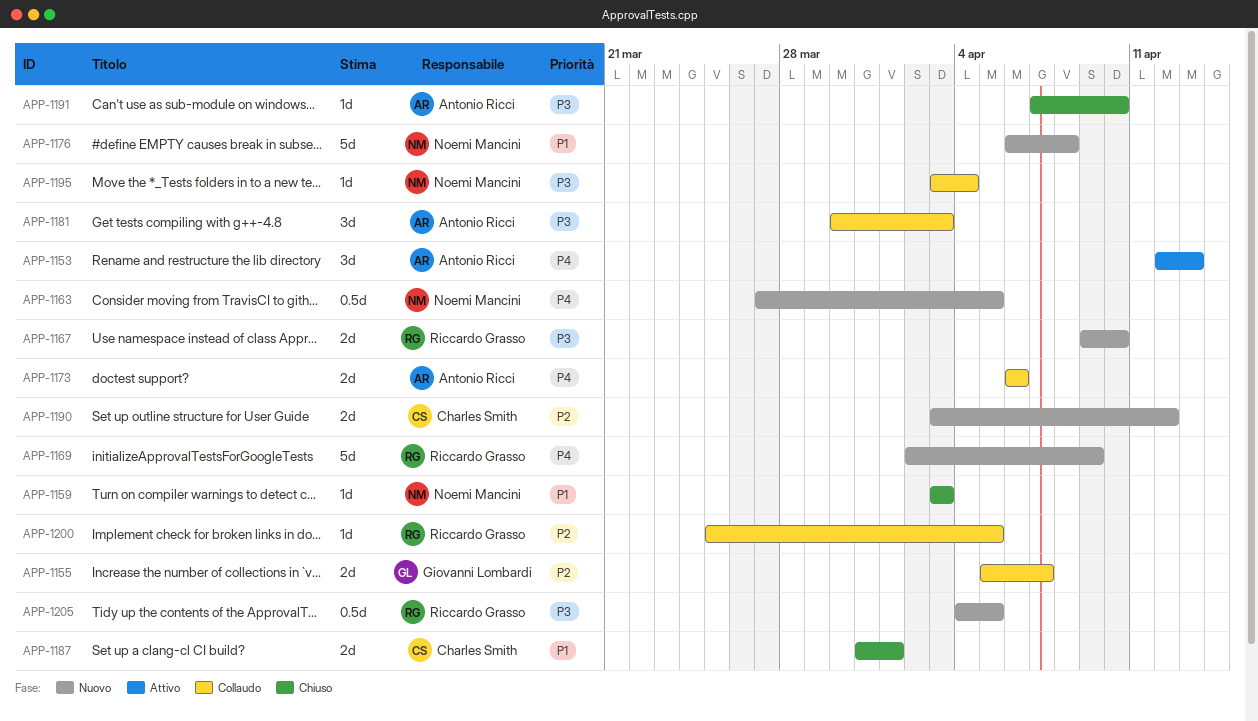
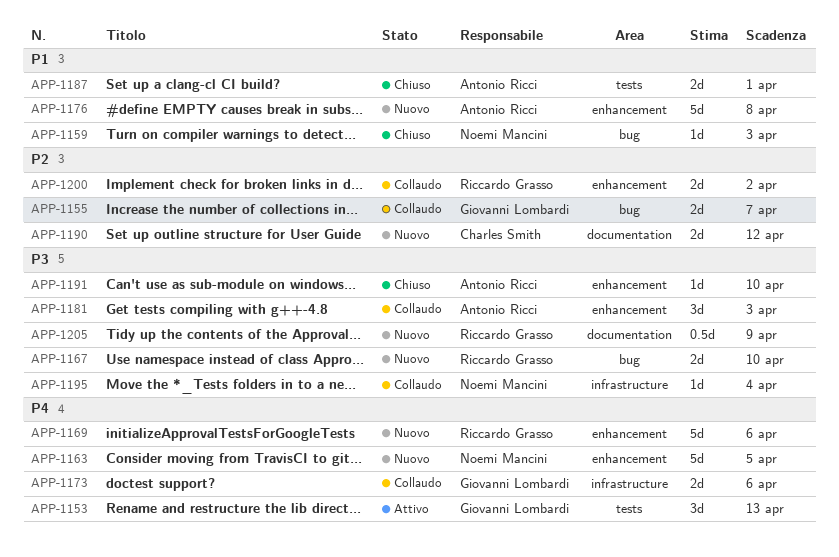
APP-1153, owner: Antonio Ricci -> Giovanni Lombardi
APP-1163, estimate: 0.5d -> 5d
APP-1169, due: Apr 9 -> Apr 6
APP-1173, owner: Antonio Ricci -> Giovanni Lombardi
APP-1176, owner: Noemi Mancini -> Antonio Ricci
APP-1187, owner: Charles Smith -> Antonio Ricci
APP-1200, estimate: 1d -> 2d
APP-1200, due: Apr 5 -> Apr 2
APP-1205, due: Apr 5 -> Apr 9

